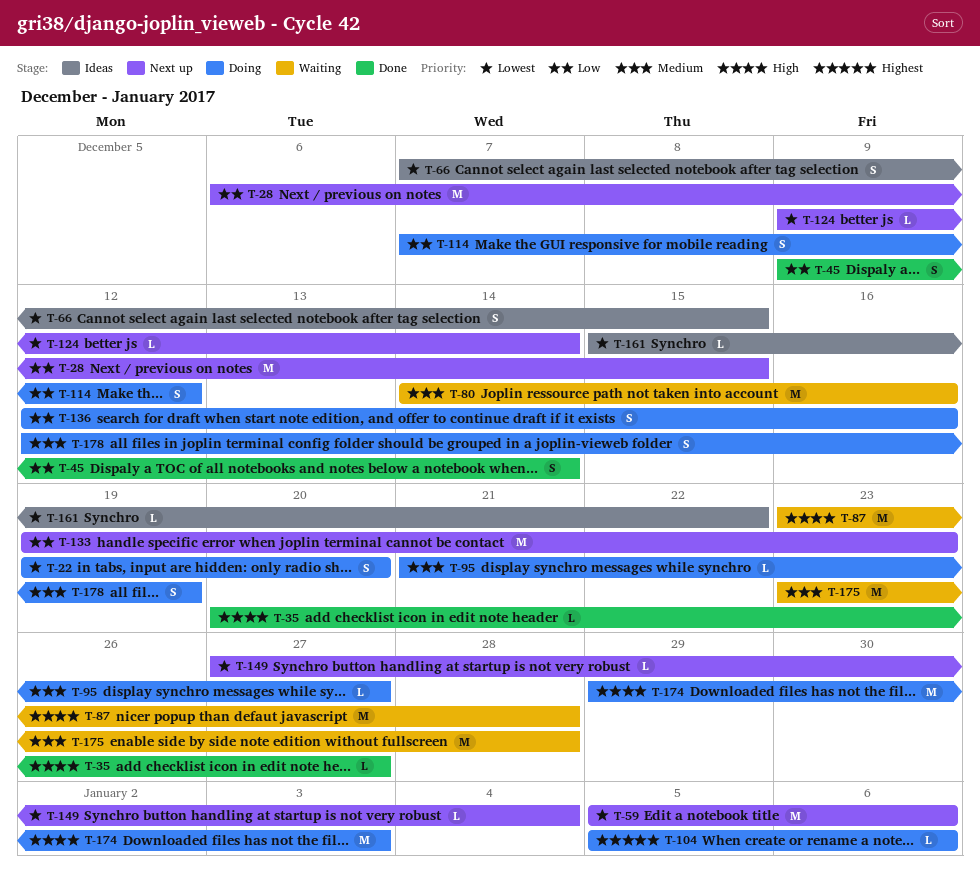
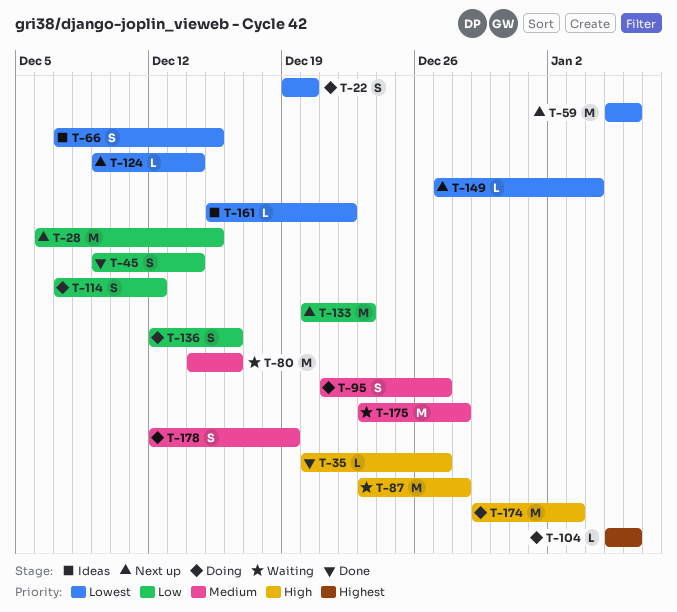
T-95, estimate: L -> S
T-133, start: Dec 19 -> Dec 20

